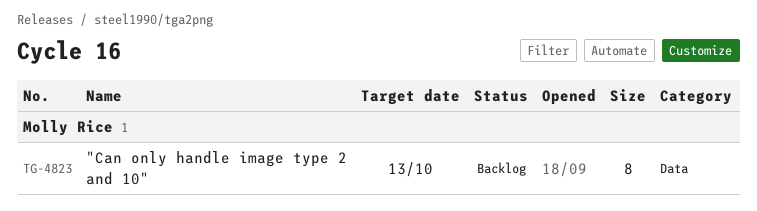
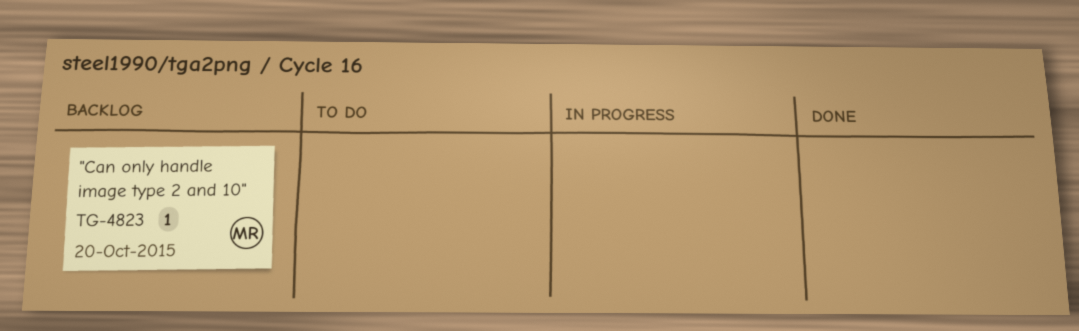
TG-4823, estimate: 8 -> 1
TG-4823, due: Oct 13 -> Oct 20

